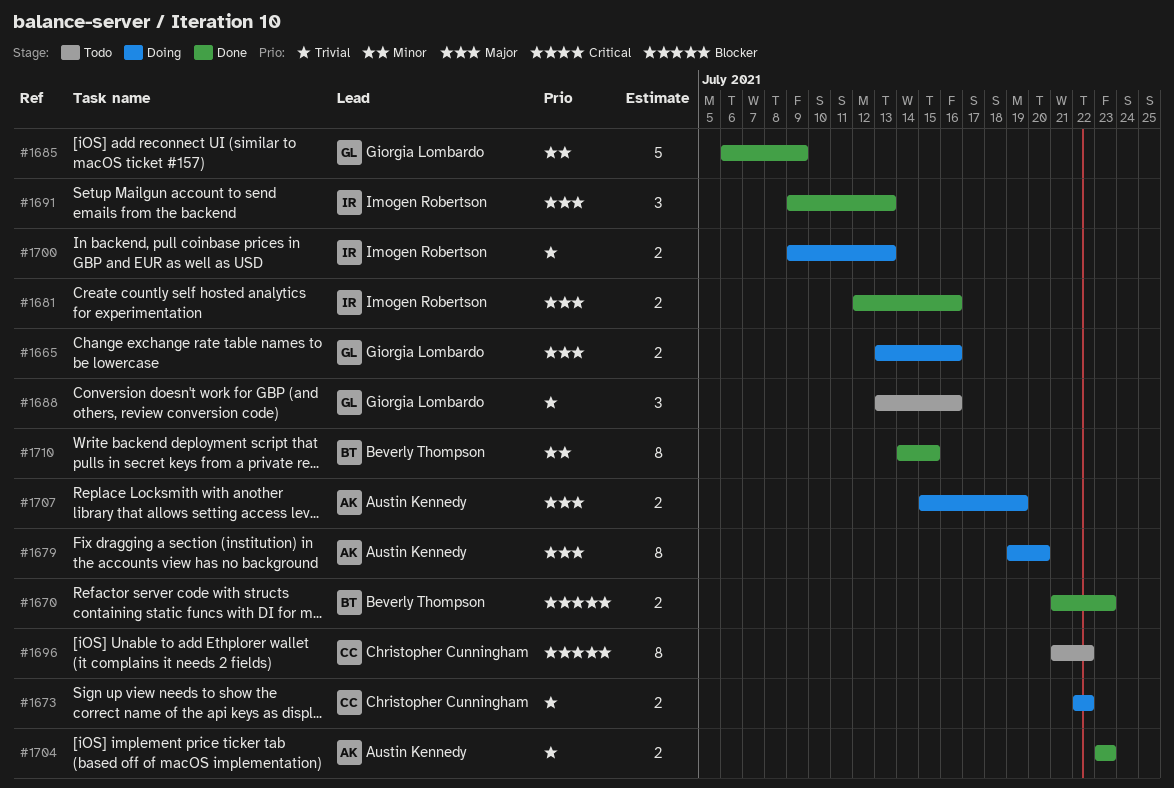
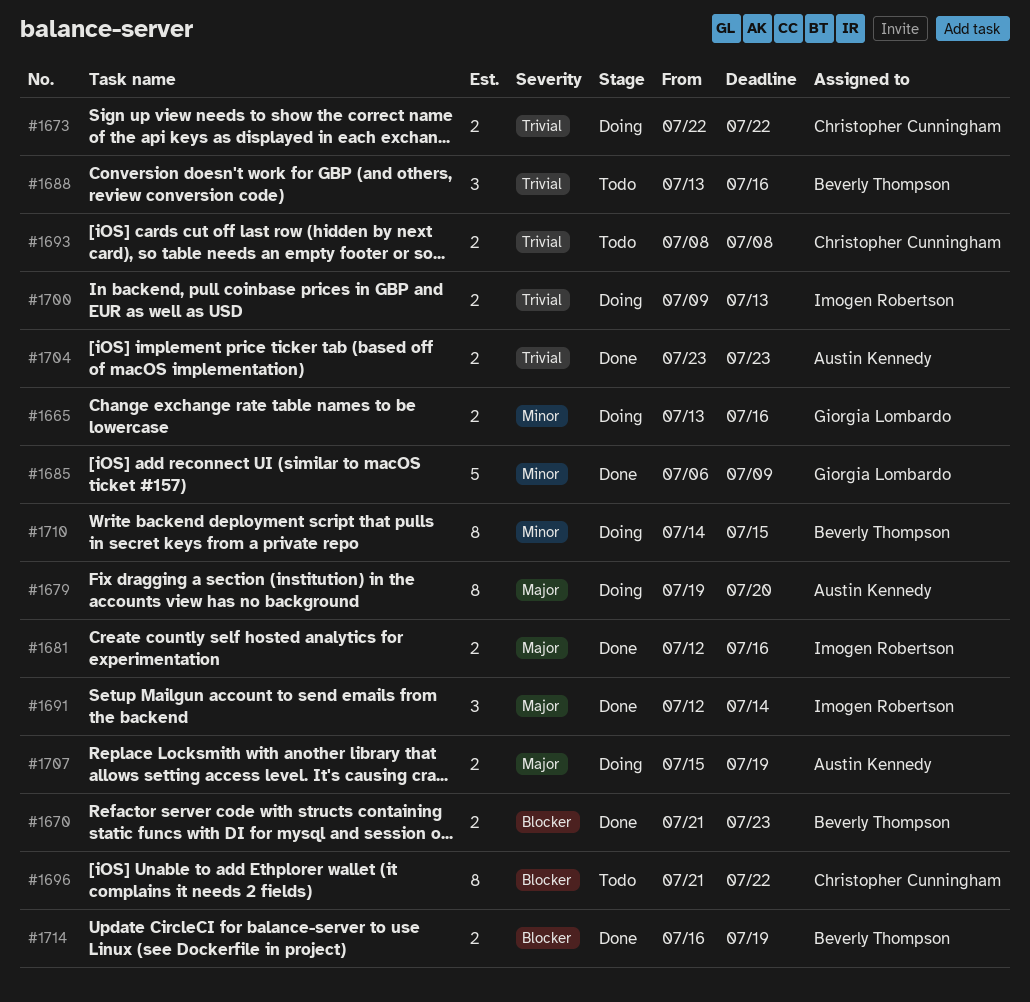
#1665, priority: Major -> Minor
#1688, owner: Giorgia Lombardo -> Beverly Thompson
#1691, start: Jul 9 -> Jul 12
#1691, due: Jul 13 -> Jul 14
#1693: none -> present
#1710, status: Done -> Doing
#1714: none -> present

